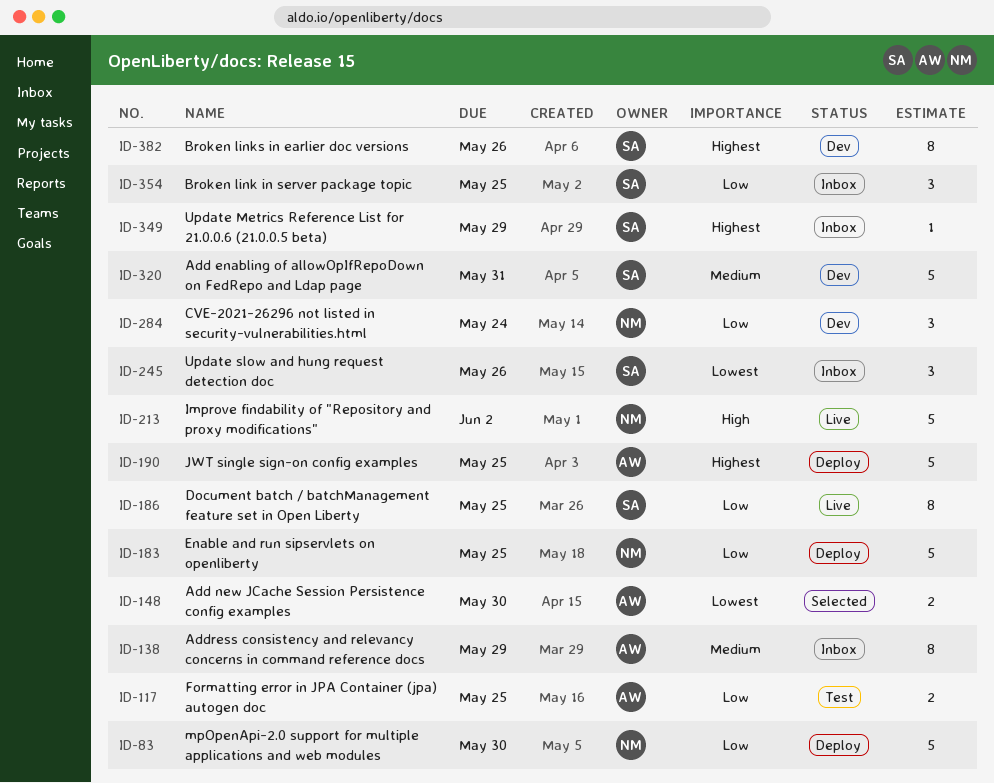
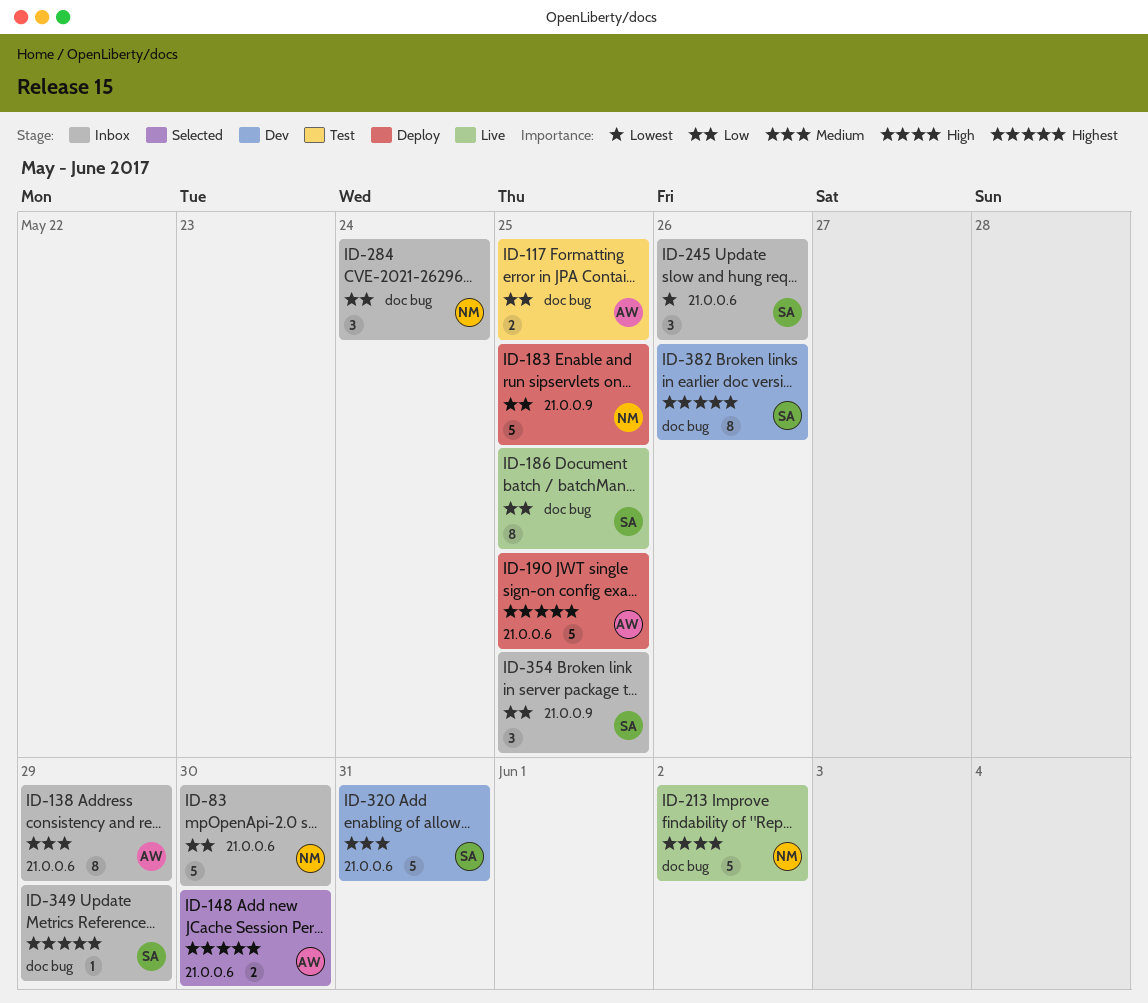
ID-83, status: Deploy -> Inbox
ID-148, priority: Lowest -> Highest
ID-284, status: Dev -> Inbox

